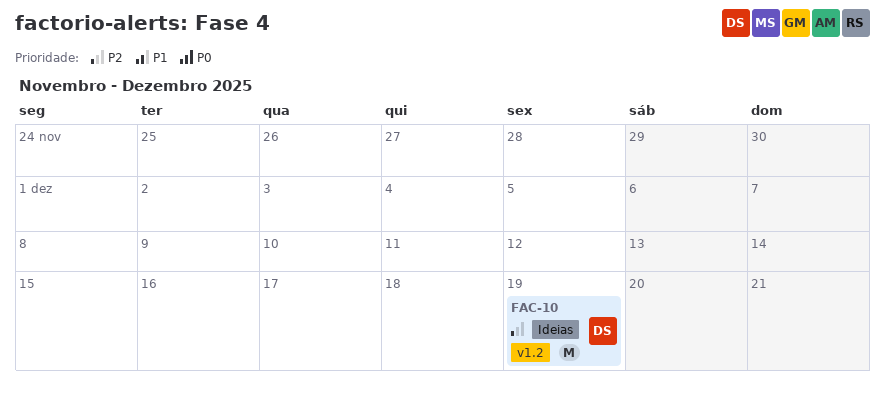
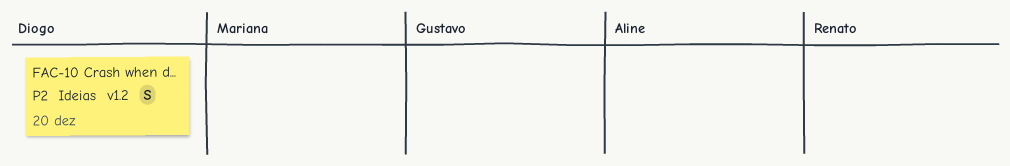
FAC-10, estimate: M -> S
FAC-10, due: Dec 19 -> Dec 20

